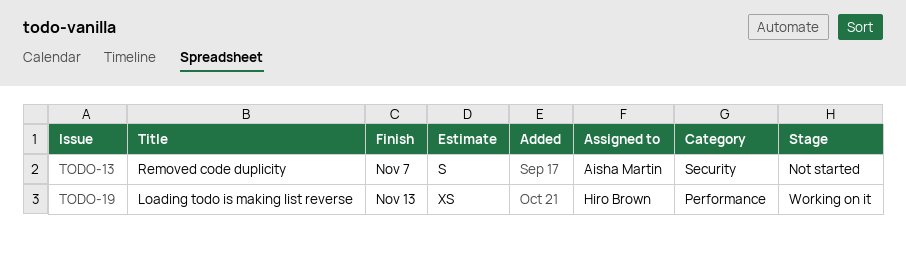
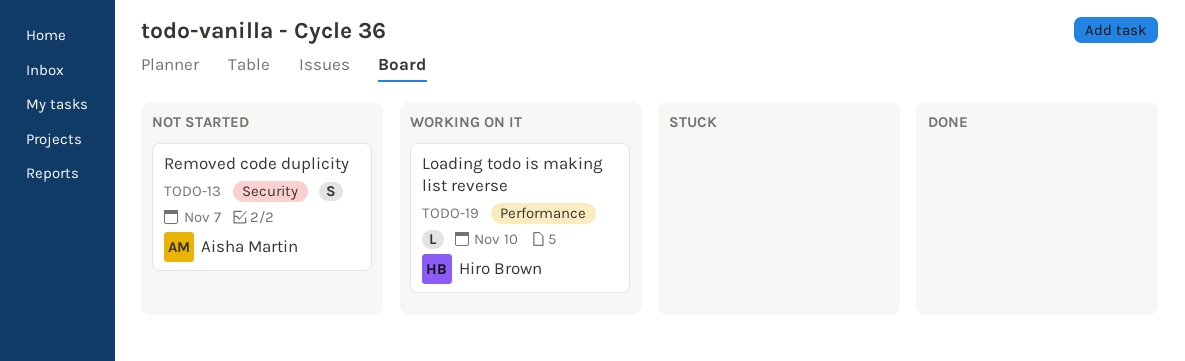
TODO-19, estimate: XS -> L
TODO-19, due: Nov 13 -> Nov 10

